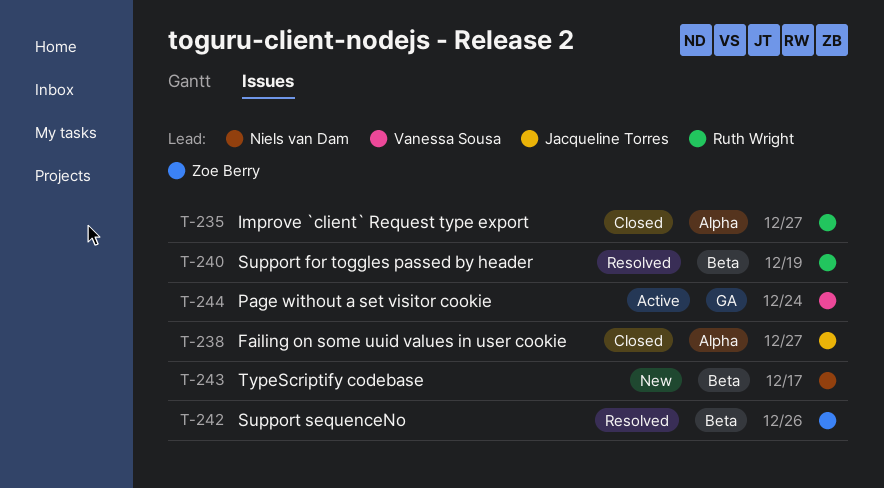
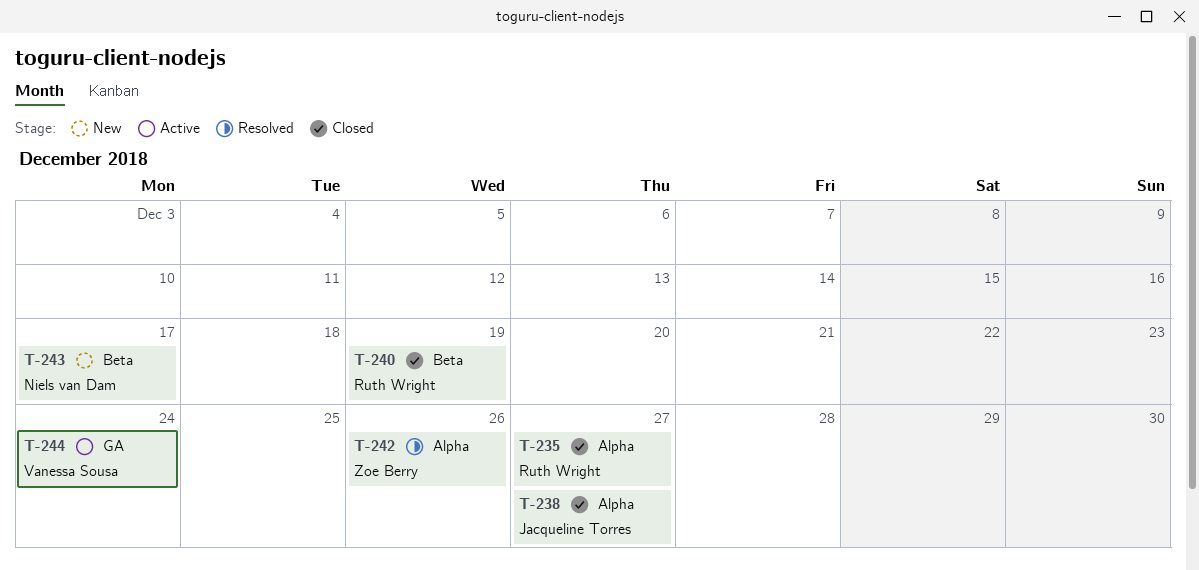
T-240, status: Resolved -> Closed
T-242, label: Beta -> Alpha

